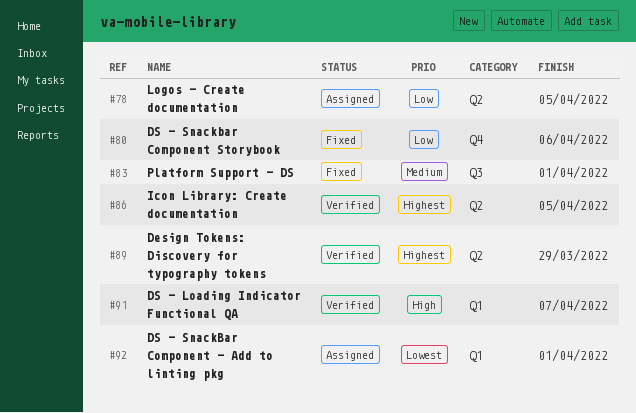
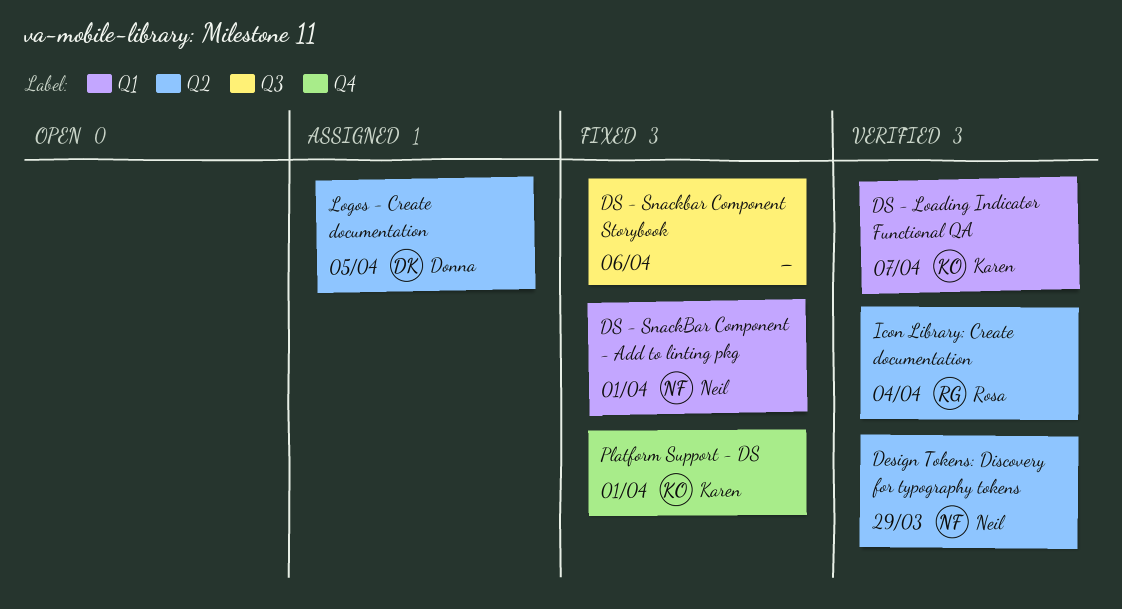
DS - SnackBar Component - Add to linting pkg, status: Assigned -> Fixed
DS - Snackbar Component Storybook, label: Q4 -> Q3
Icon Library: Create documentation, due: Apr 5 -> Apr 4
Platform Support - DS, label: Q3 -> Q4

